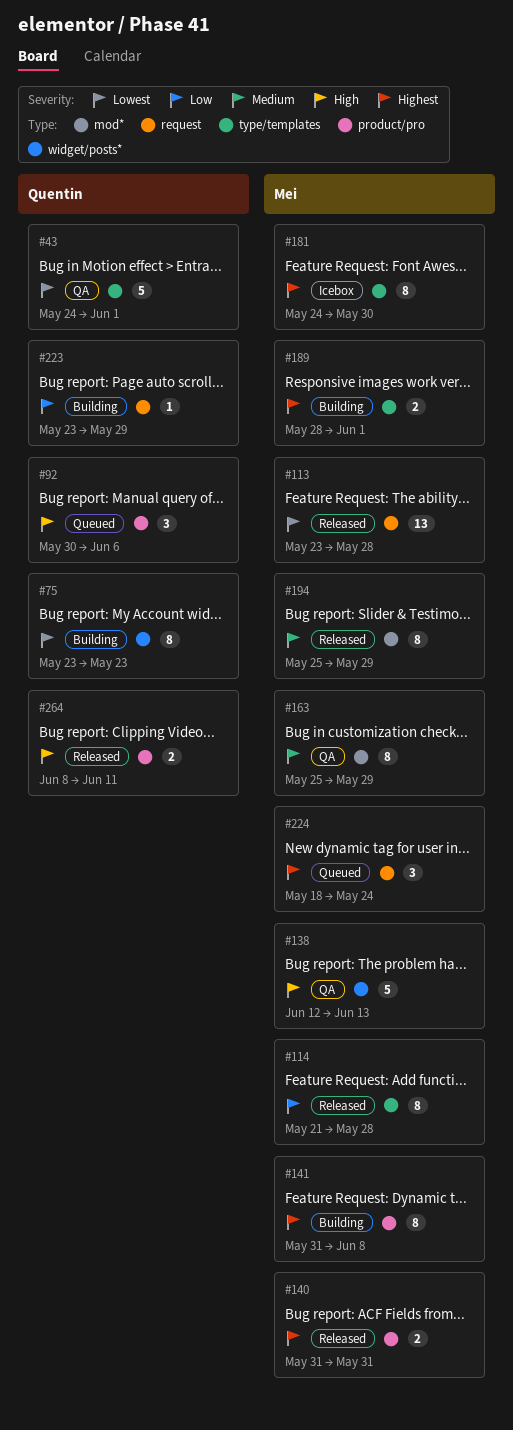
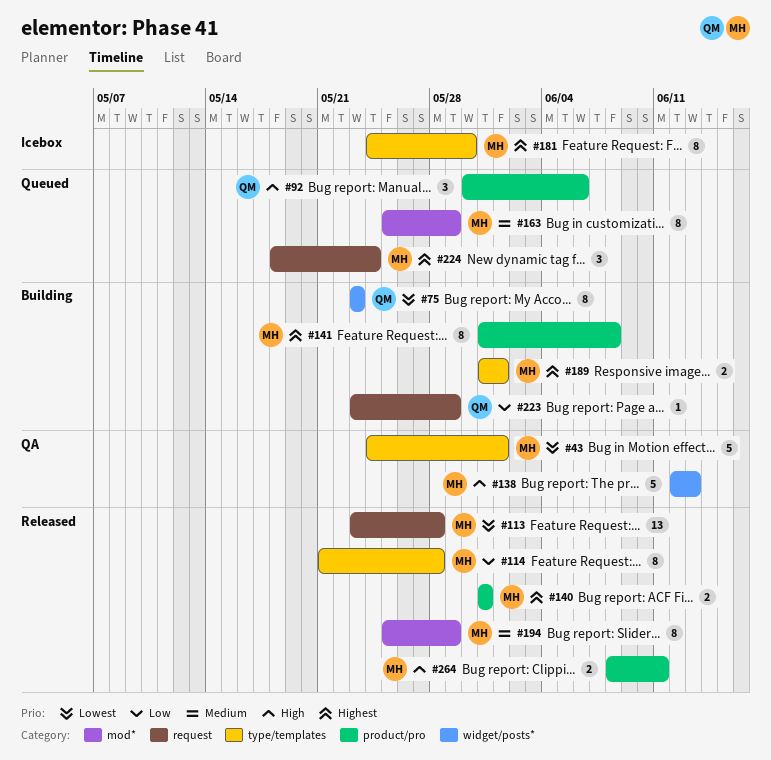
#43, owner: Quentin -> Mei
#163, status: QA -> Queued
#189, start: May 28 -> May 31
#264, owner: Quentin -> Mei

